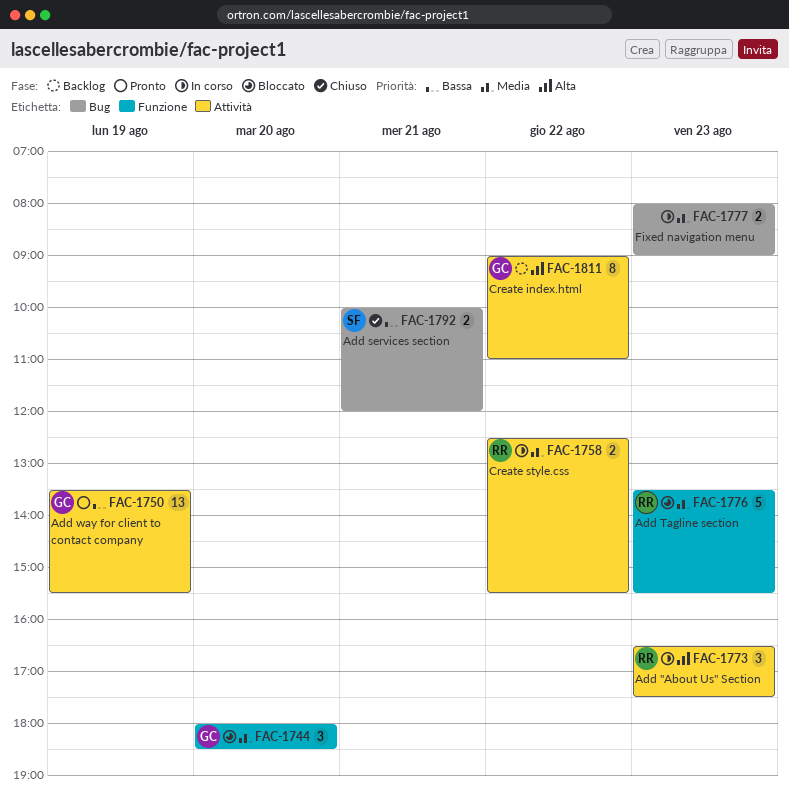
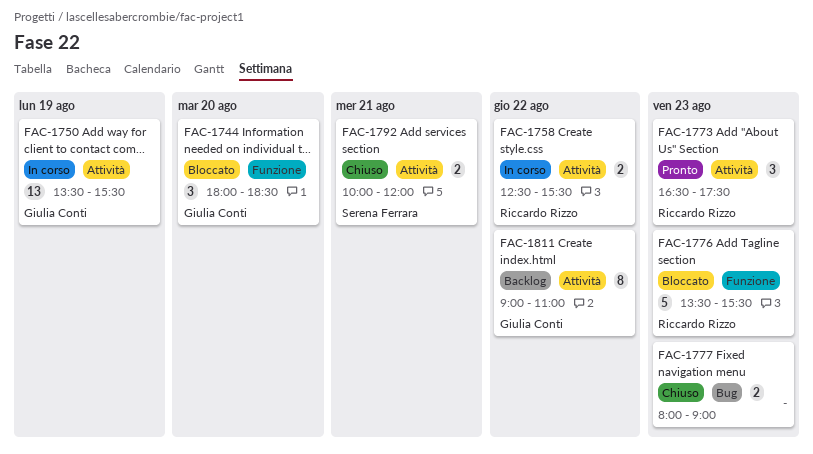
FAC-1750, status: Pronto -> In corso
FAC-1773, status: In corso -> Pronto
FAC-1777, status: In corso -> Chiuso
FAC-1792, label: Bug -> Attività

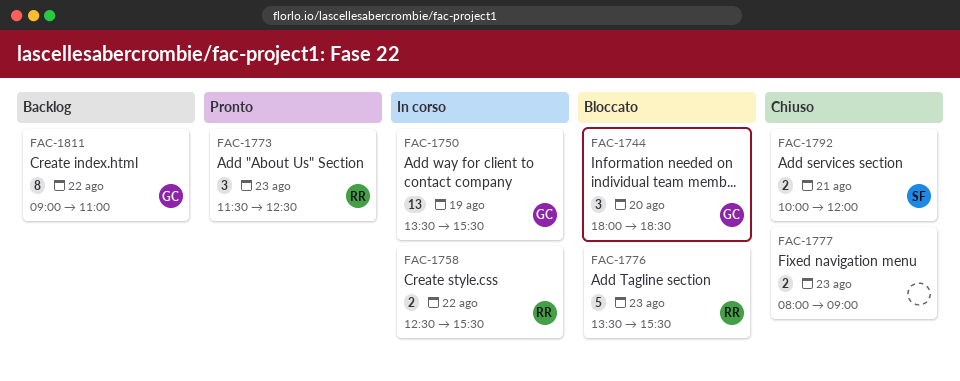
FAC-1773, begins: 16:30 -> 11:30
FAC-1773, ends: 17:30 -> 12:30

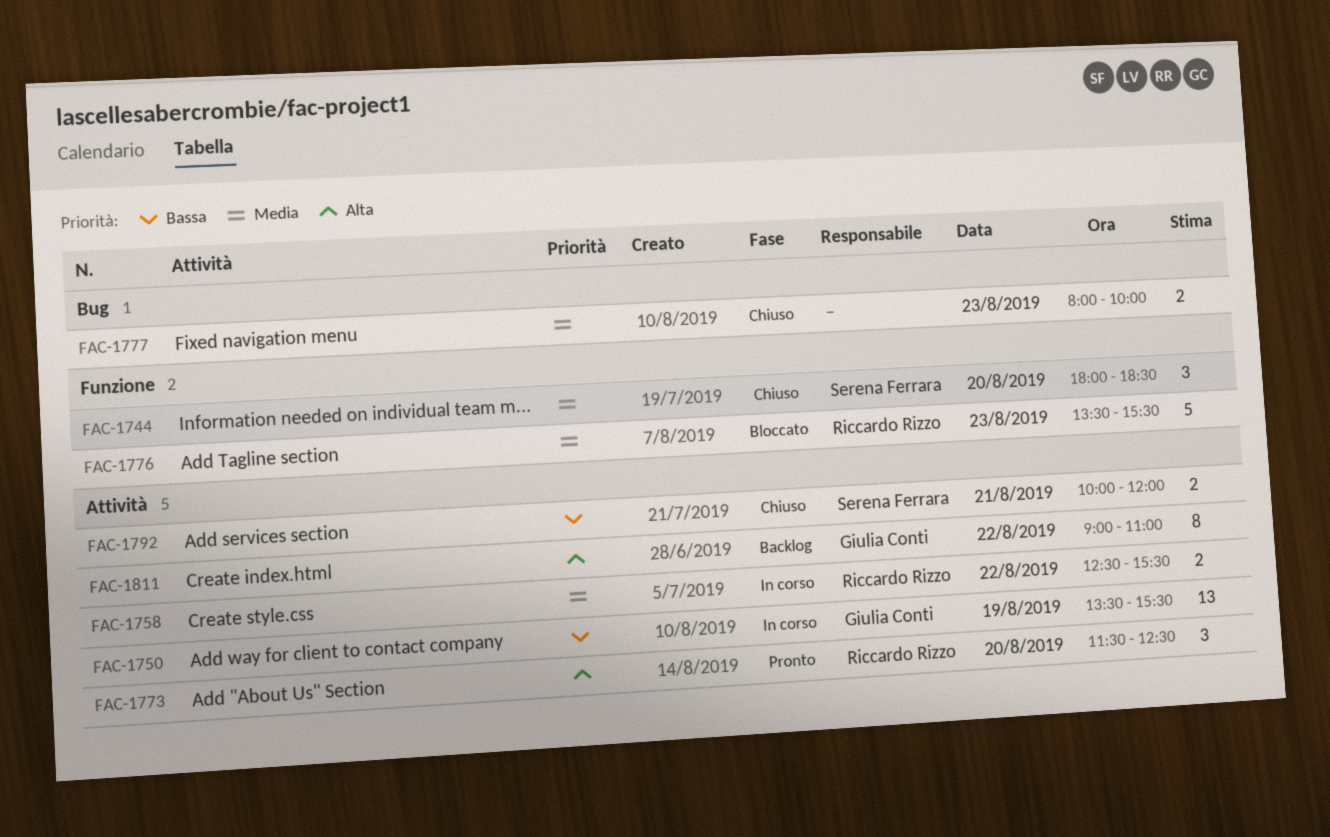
FAC-1744, status: Bloccato -> Chiuso
FAC-1744, owner: Giulia Conti -> Serena Ferrara
FAC-1773, day: Aug 23 -> Aug 20
FAC-1777, ends: 09:00 -> 10:00

